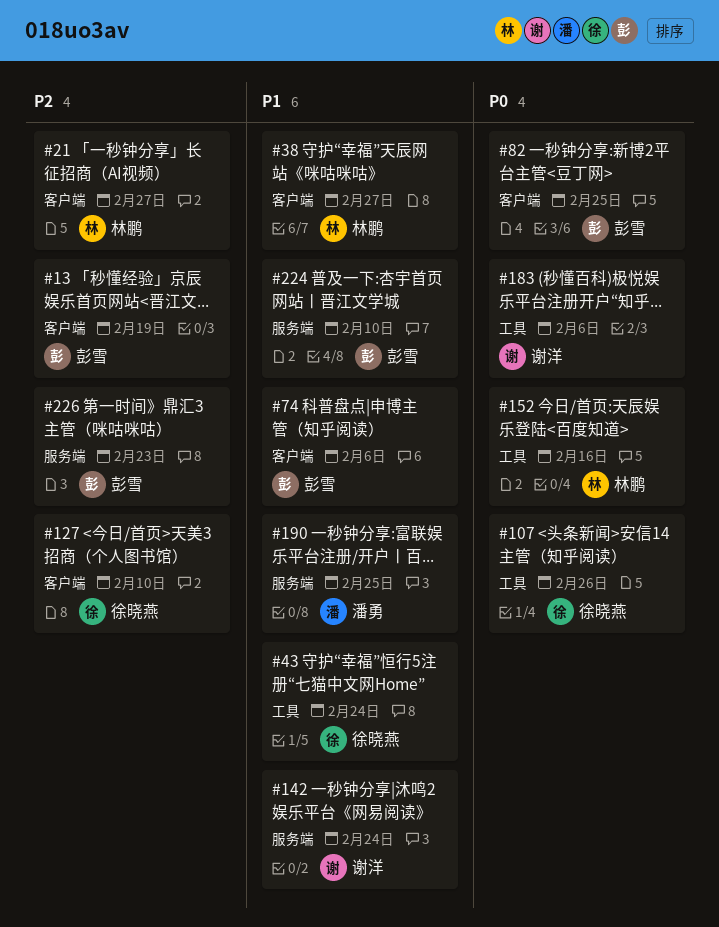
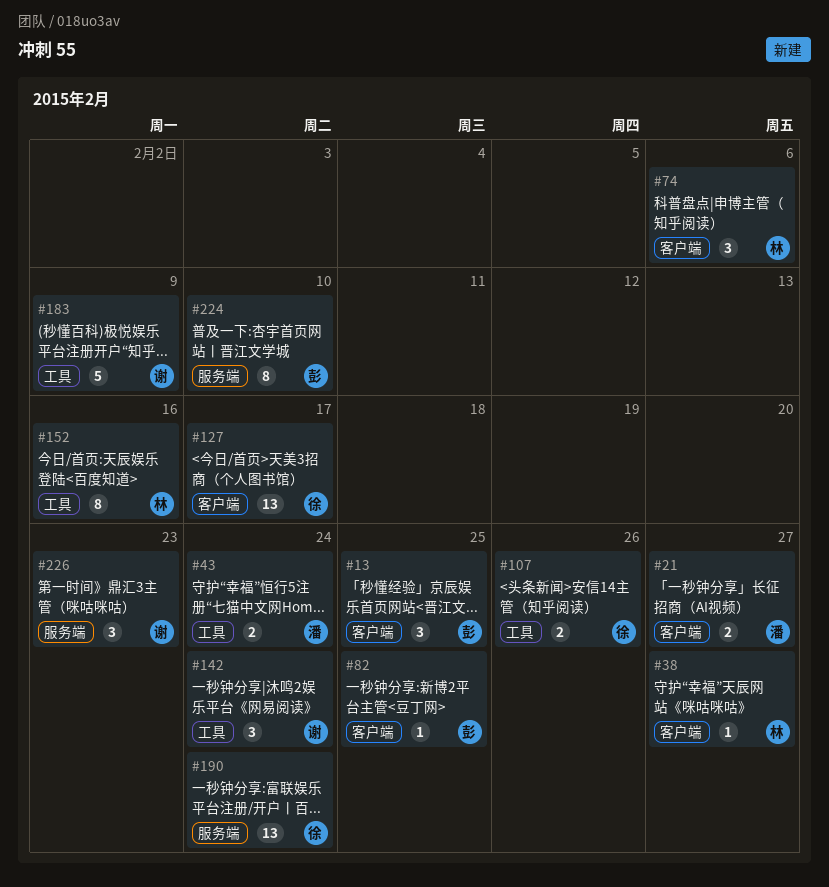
#13, due: Feb 19 -> Feb 25
#21, owner: 林鹏 -> 潘勇
#43, owner: 徐晓燕 -> 潘勇
#74, owner: 彭雪 -> 林鹏
#127, due: Feb 10 -> Feb 17
#142, label: 服务端 -> 工具
#183, due: Feb 6 -> Feb 9
#190, owner: 潘勇 -> 徐晓燕
#190, due: Feb 25 -> Feb 24
#226, owner: 彭雪 -> 谢洋

